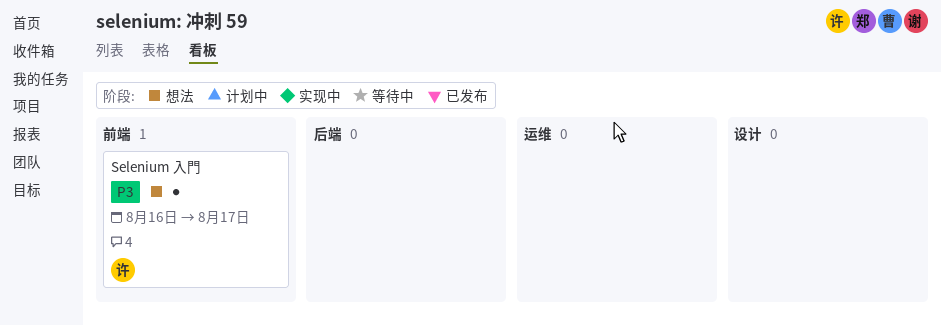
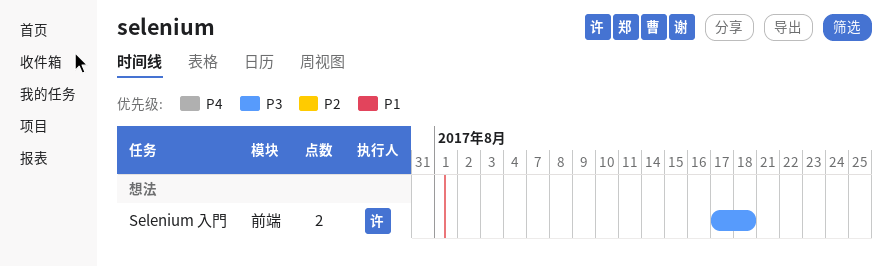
Selenium 入門, estimate: 1 -> 2
Selenium 入門, start: Aug 16 -> Aug 17
Selenium 入門, due: Aug 17 -> Aug 18

